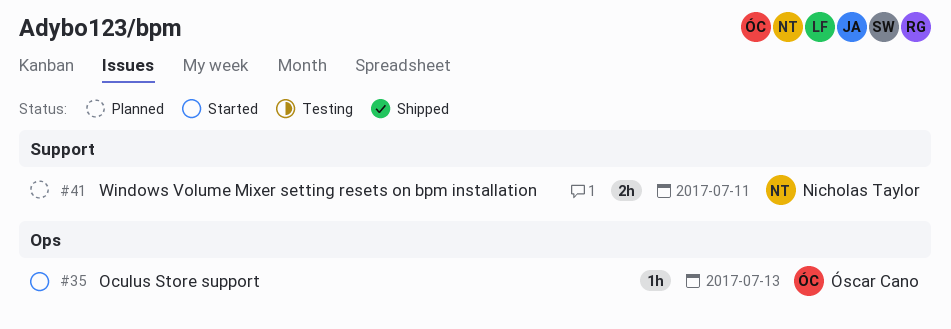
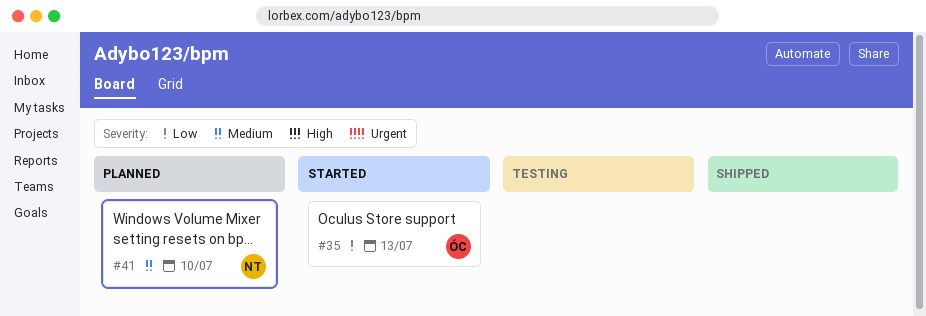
#41, due: Jul 11 -> Jul 10

